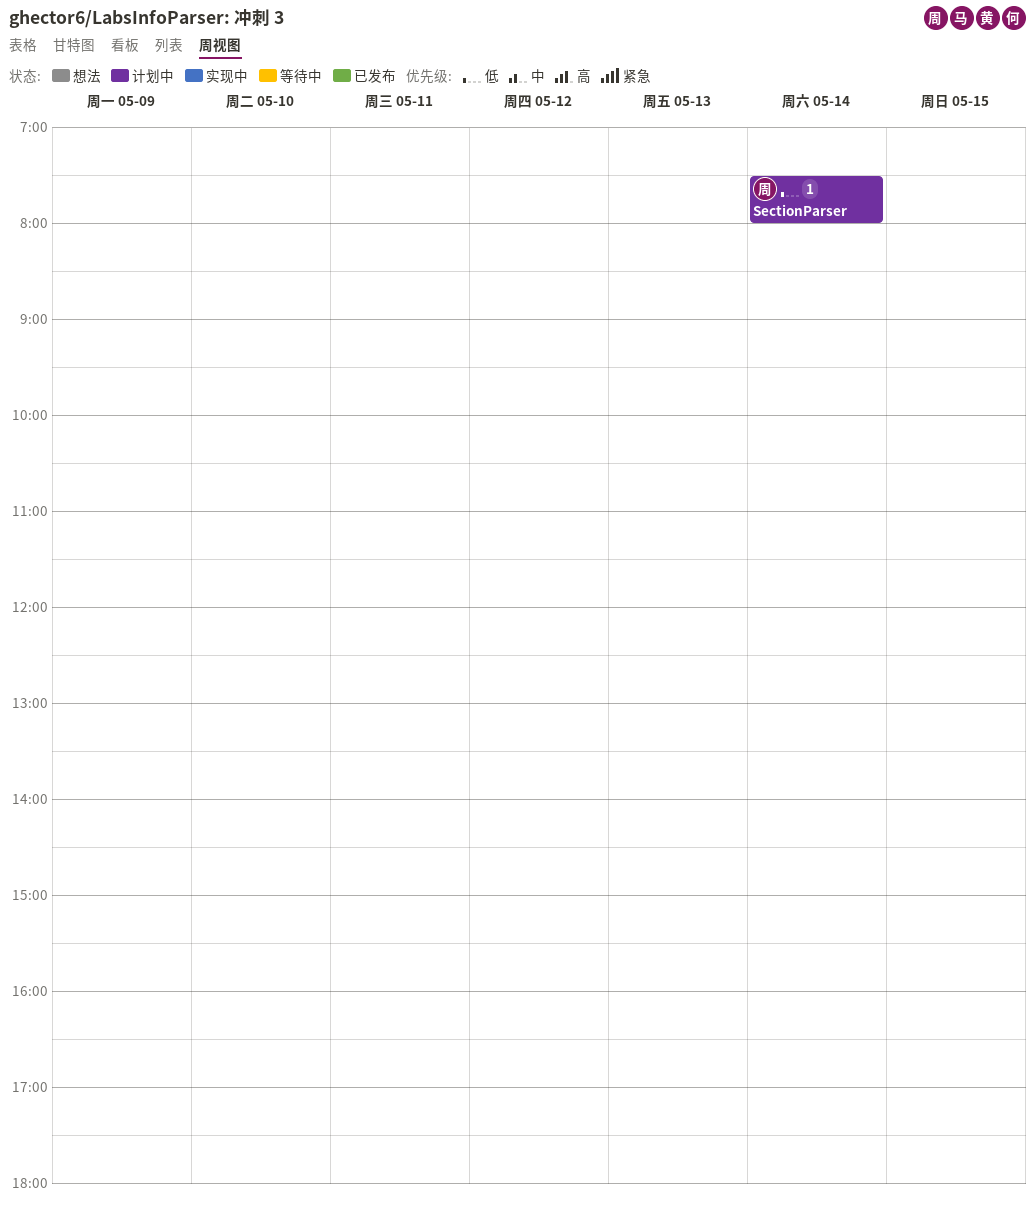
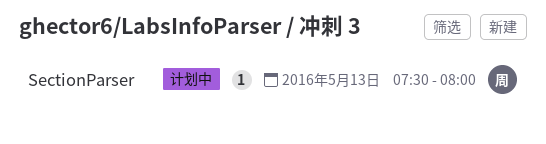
SectionParser, day: May 14 -> May 13

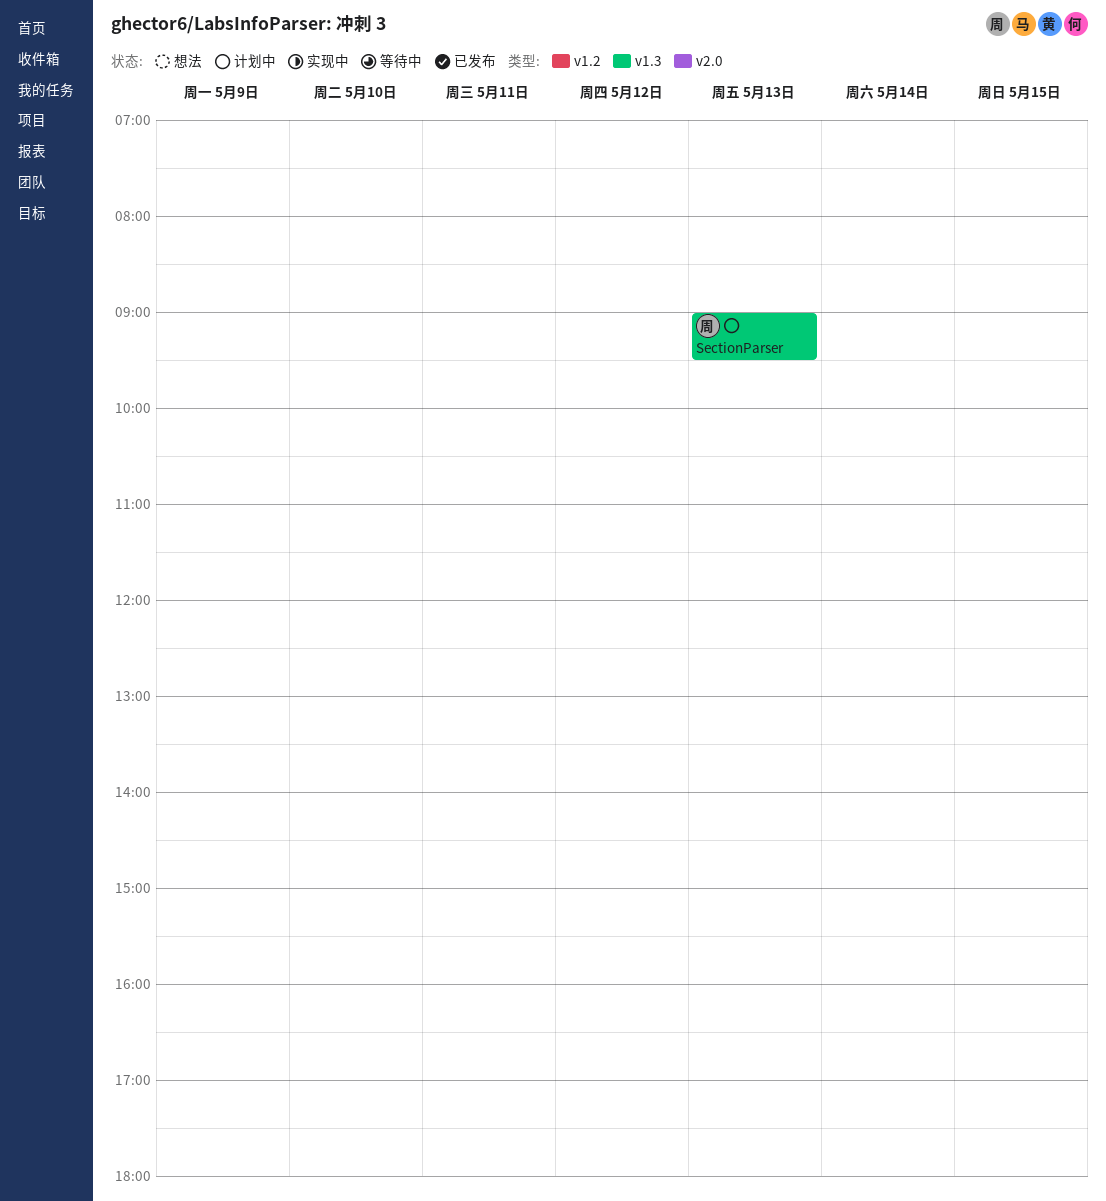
SectionParser, begins: 07:30 -> 09:00
SectionParser, ends: 08:00 -> 09:30

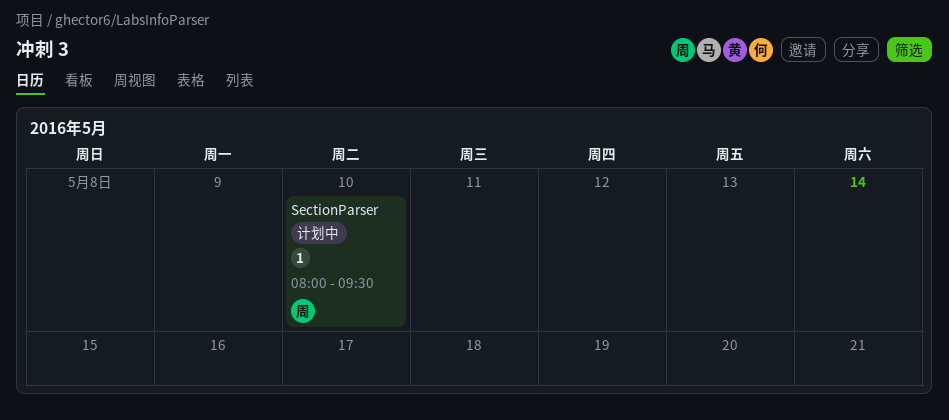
SectionParser, day: May 13 -> May 10
SectionParser, begins: 09:00 -> 08:00

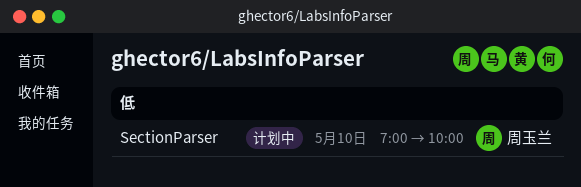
SectionParser, begins: 08:00 -> 07:00
SectionParser, ends: 09:30 -> 10:00

